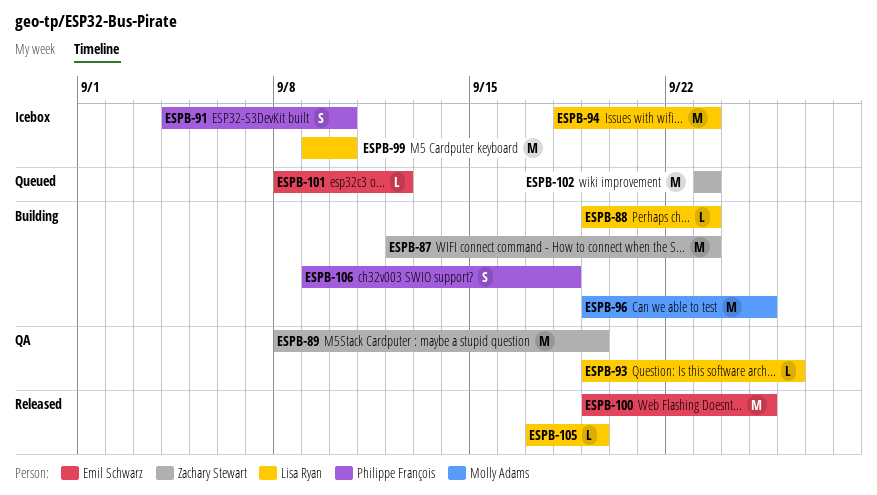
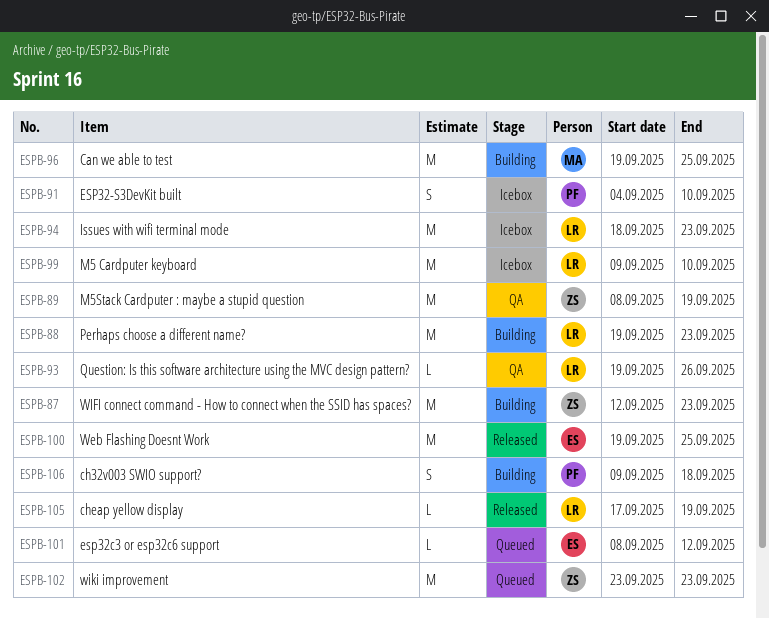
ESPB-88, estimate: L -> M

